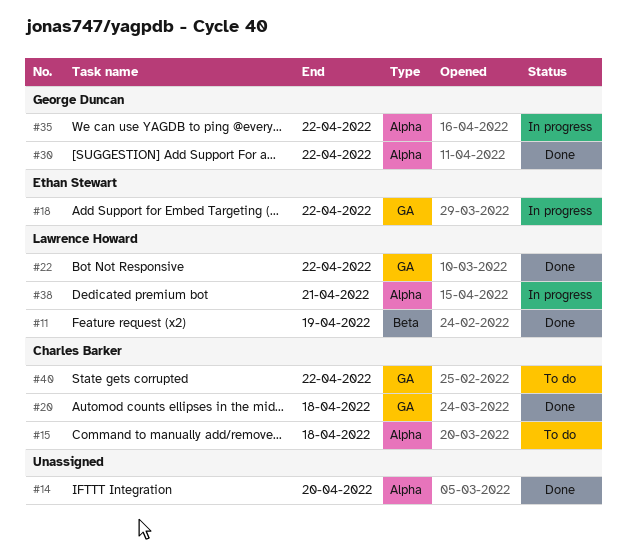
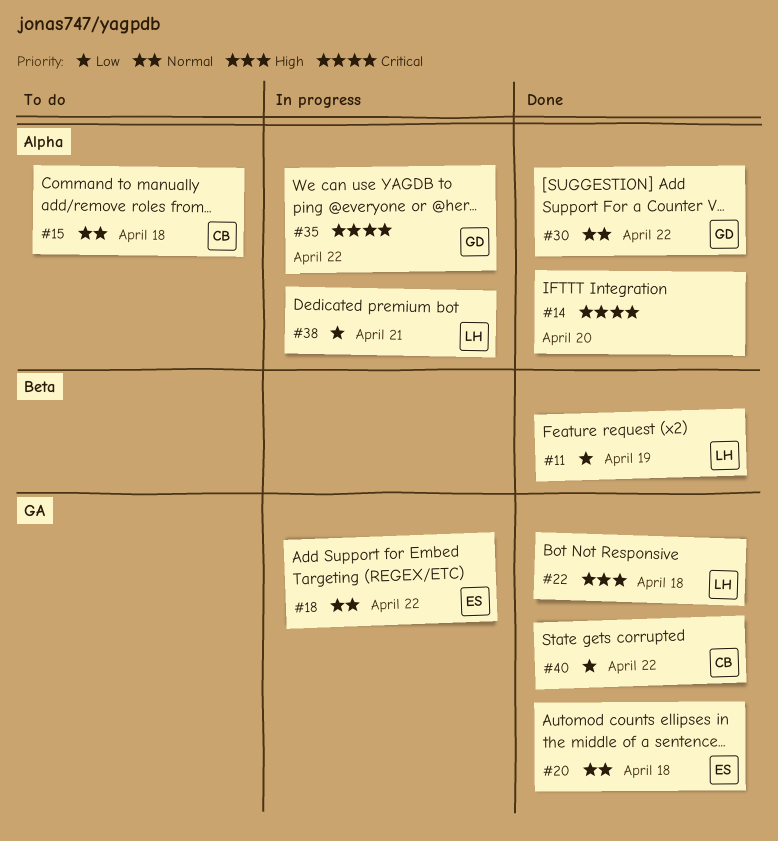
#20, owner: Charles Barker -> Ethan Stewart
#22, due: Apr 22 -> Apr 18
#40, status: To do -> Done

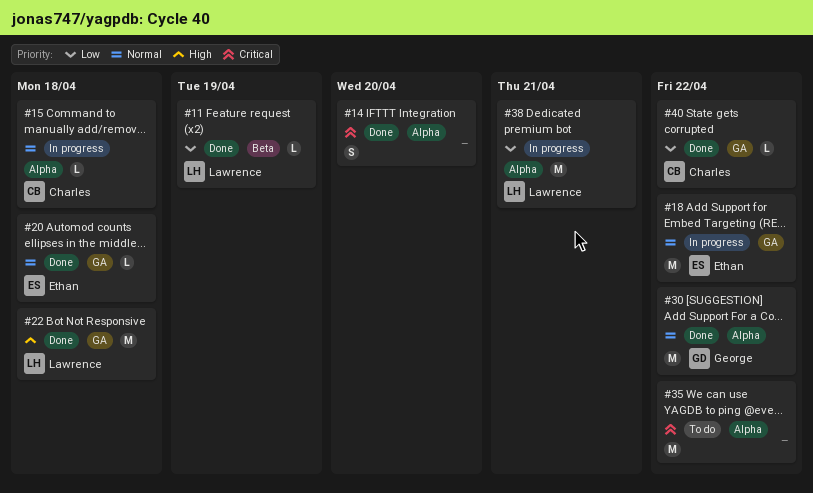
#15, status: To do -> In progress
#35, status: In progress -> To do
#35, owner: George -> none

